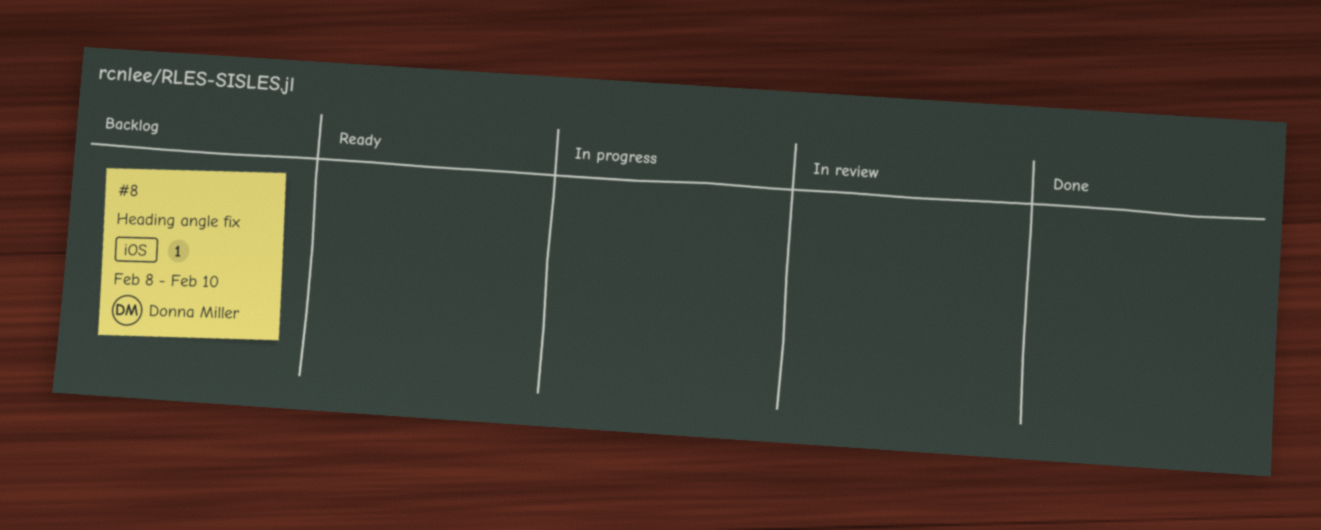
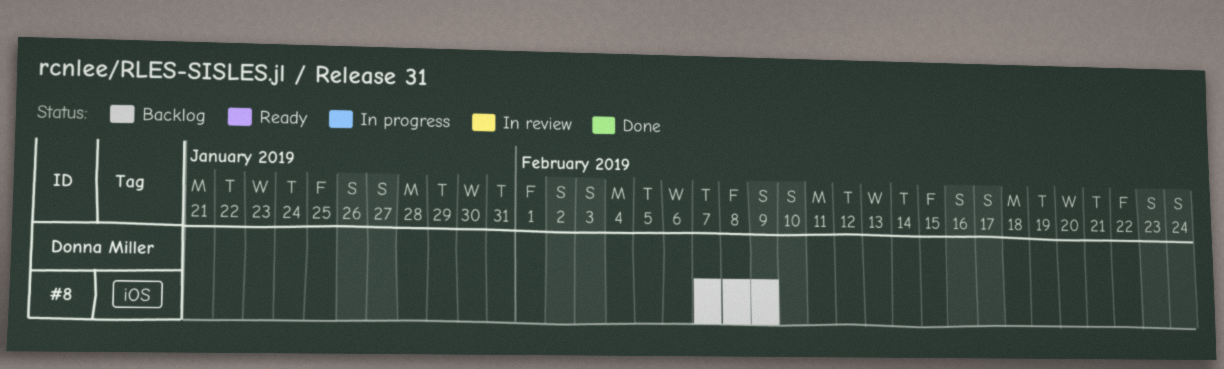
#8, start: Feb 8 -> Feb 7
#8, due: Feb 10 -> Feb 9

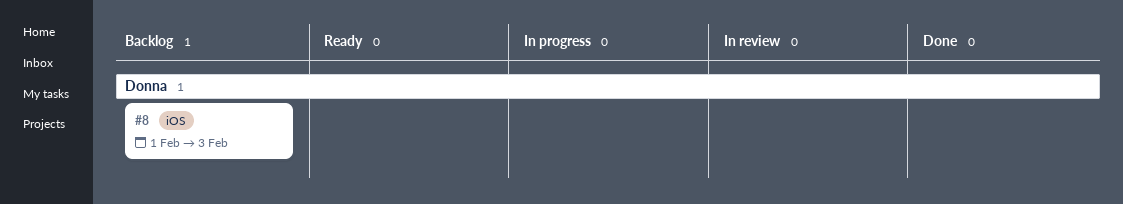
#8, start: Feb 7 -> Feb 1
#8, due: Feb 9 -> Feb 3

